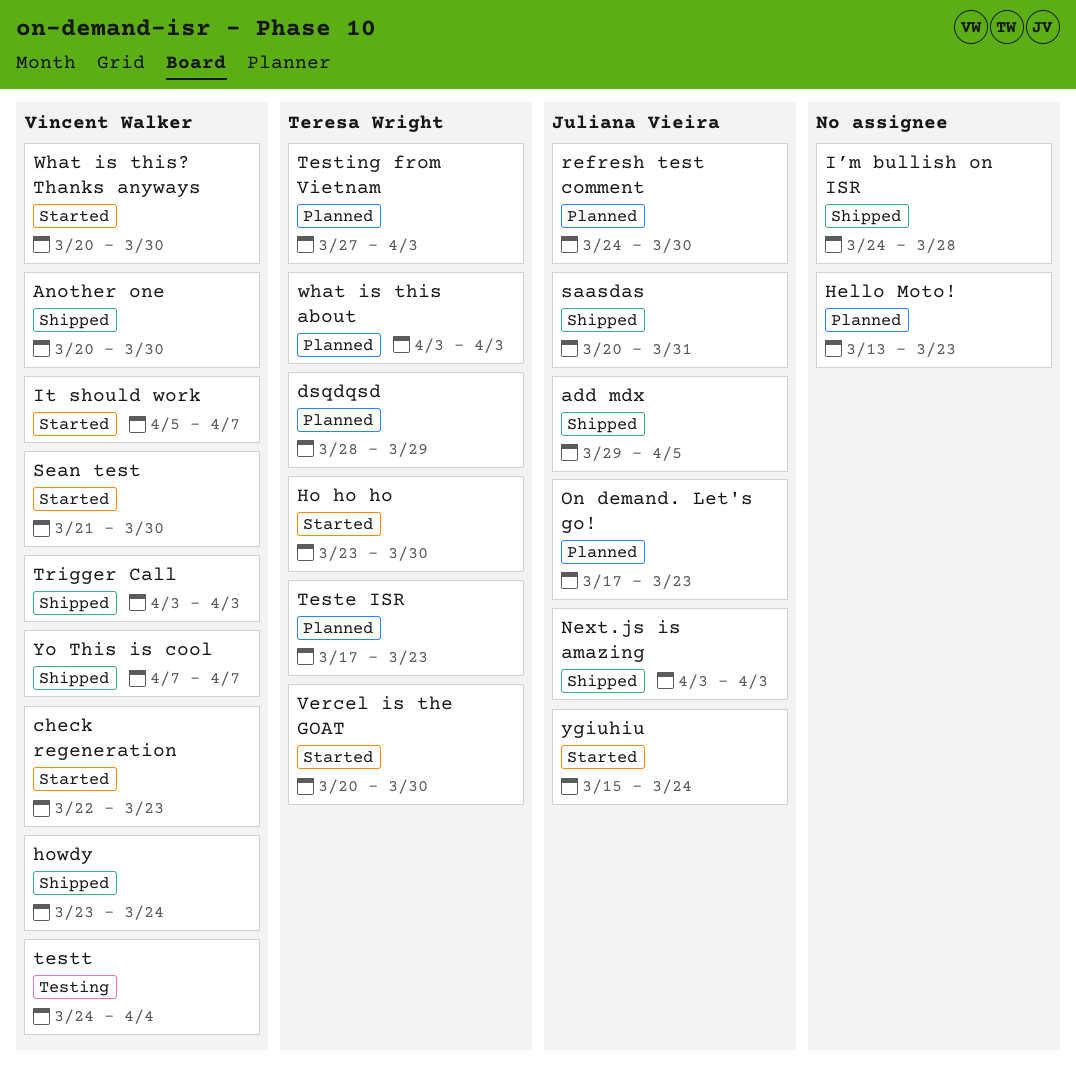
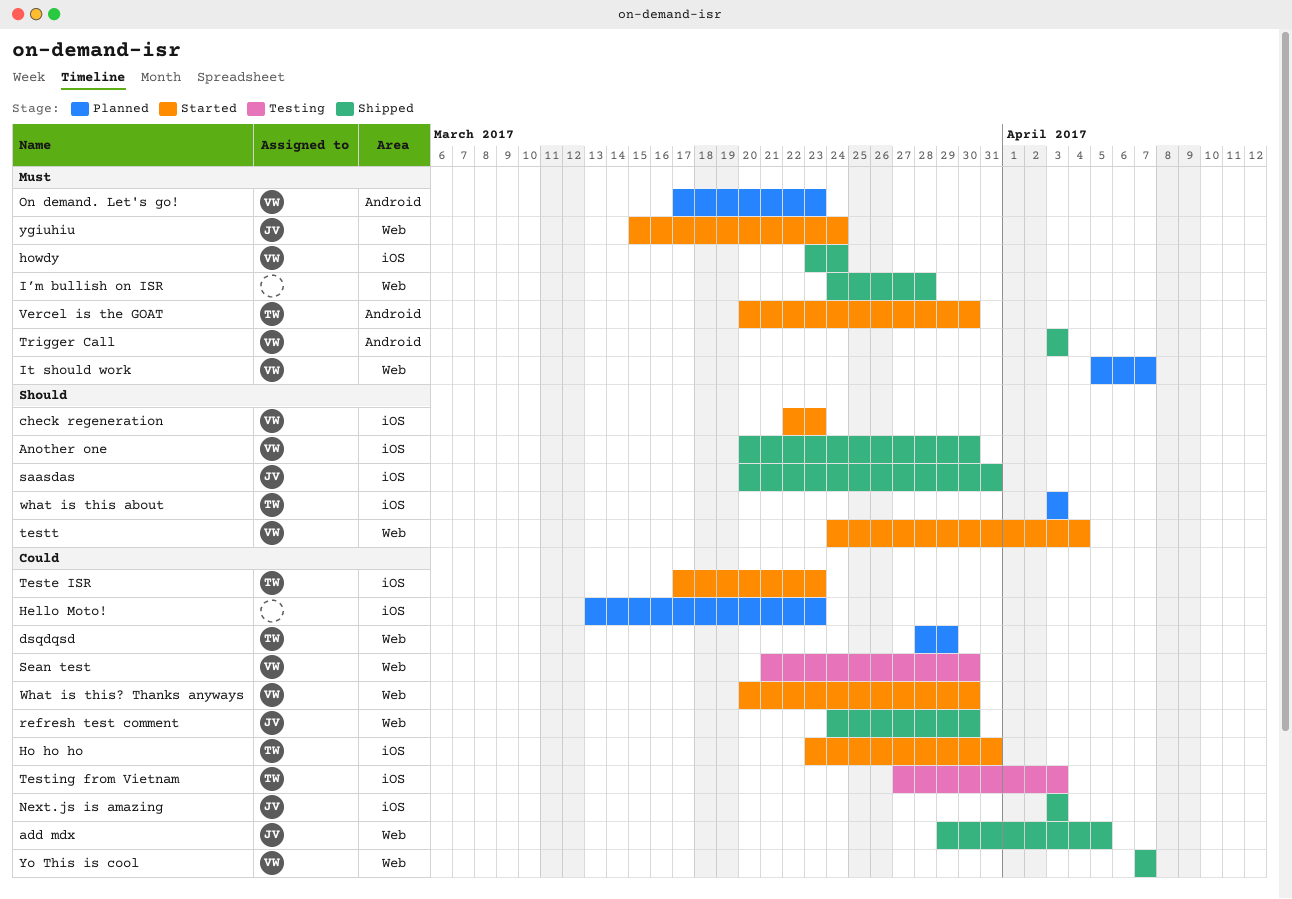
Ho ho ho, due: Mar 30 -> Mar 31
It should work, status: Started -> Planned
On demand. Let's go!, owner: Juliana Vieira -> Vincent Walker
refresh test comment, status: Planned -> Shipped
Sean test, status: Started -> Testing
Teste ISR, status: Planned -> Started
Testing from Vietnam, status: Planned -> Testing
testt, status: Testing -> Started

